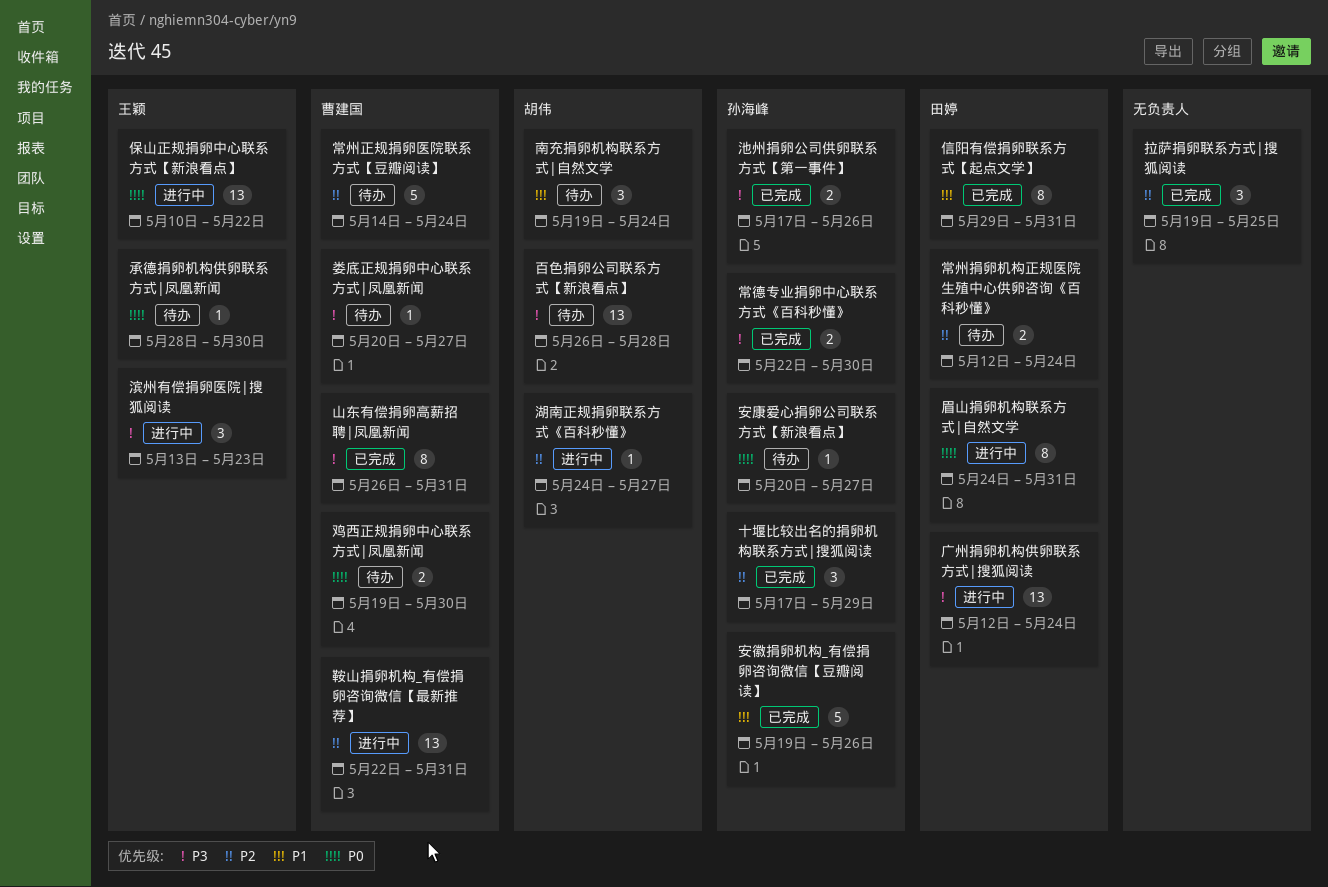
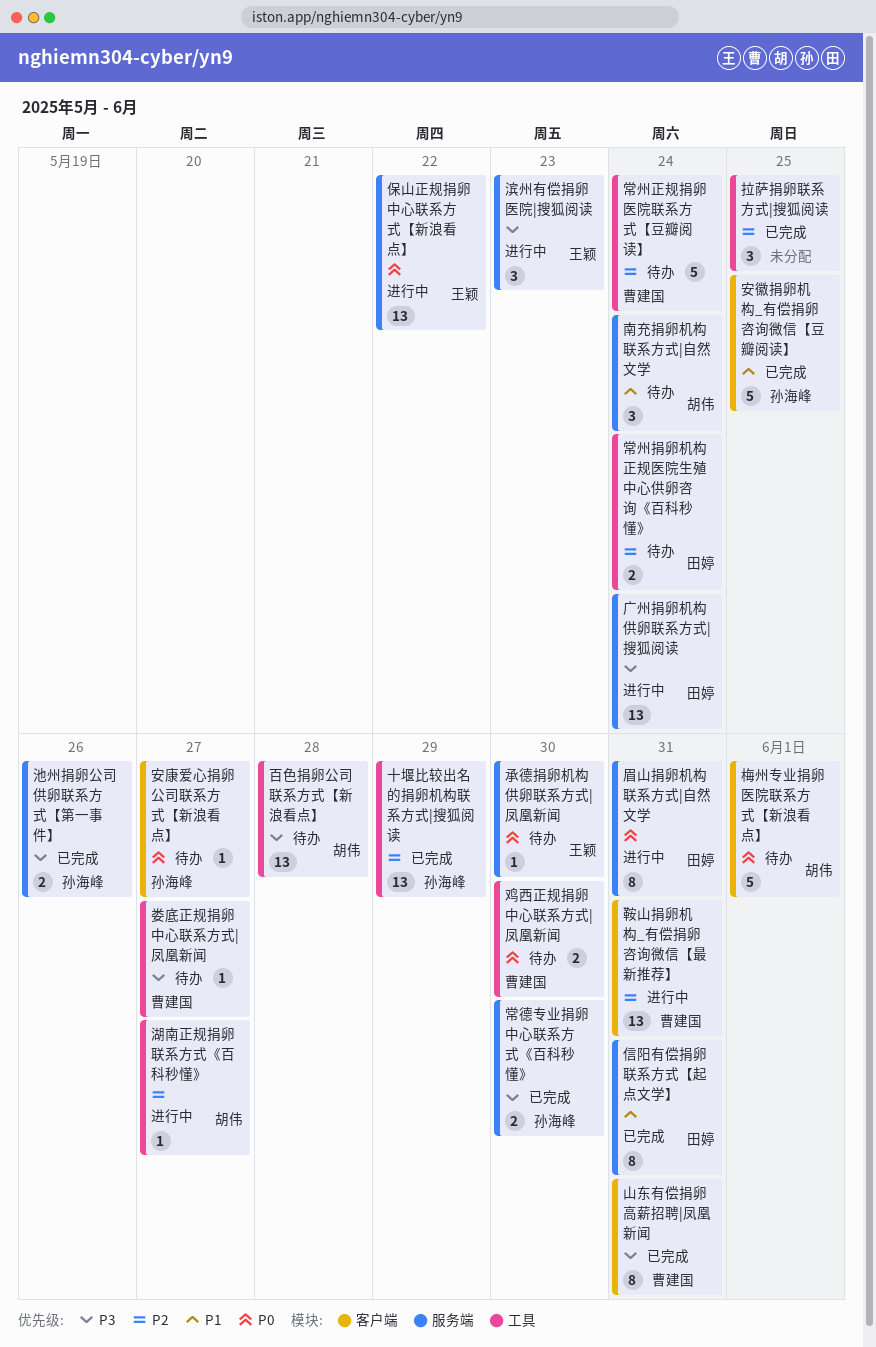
十堰比较出名的捐卵机构联系方式|搜狐阅读, estimate: 3 -> 13
安徽捐卵机构_有偿捐卵咨询微信【豆瓣阅读】, due: May 26 -> May 25
梅州专业捐卵医院联系方式【新浪看点】: none -> present

